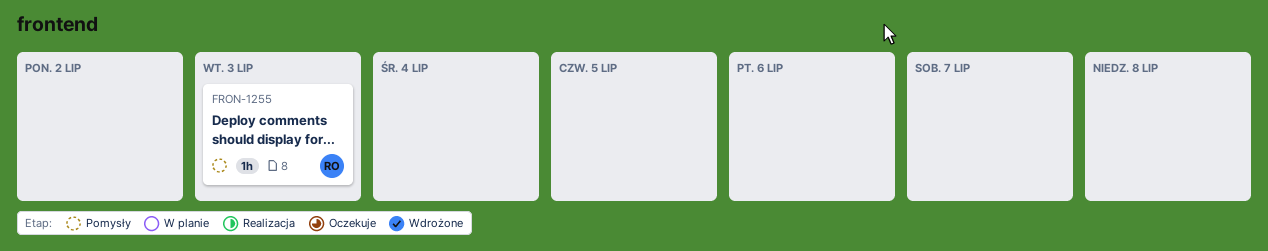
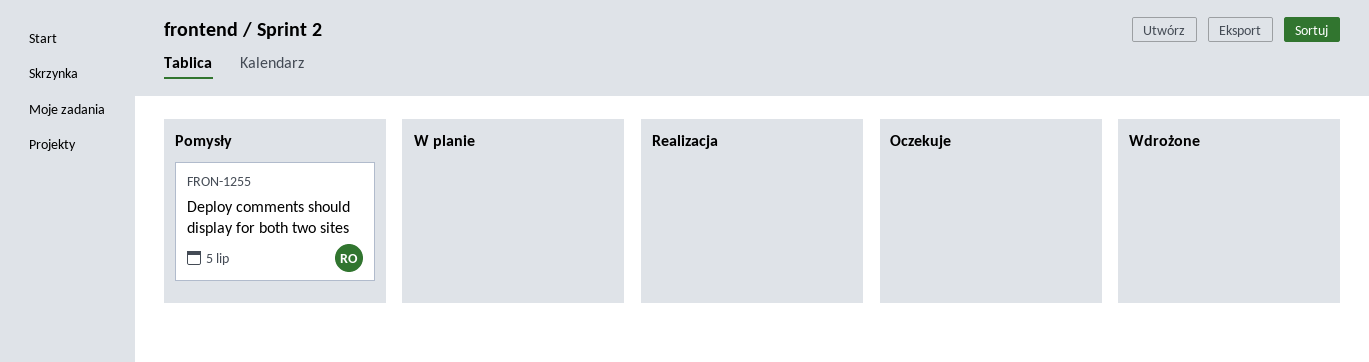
FRON-1255, due: Jul 3 -> Jul 5

